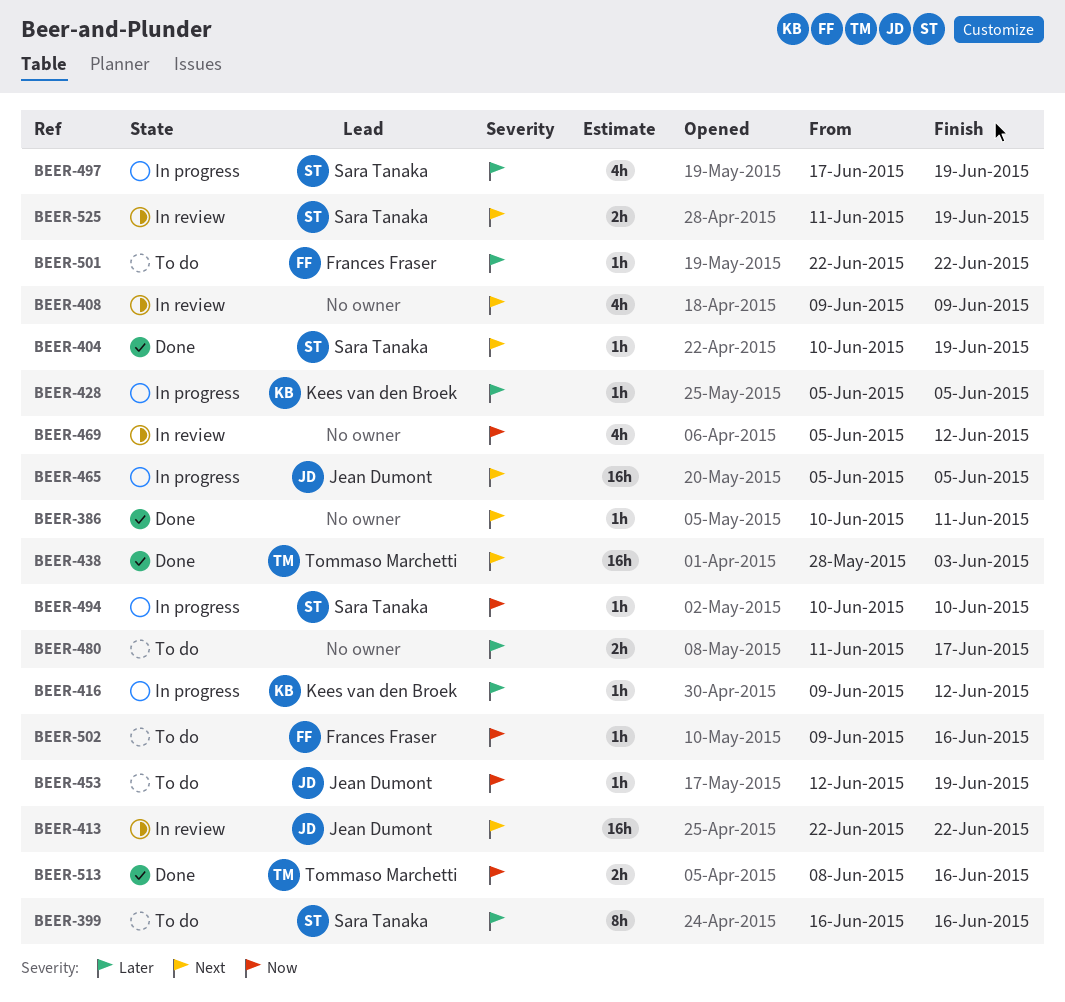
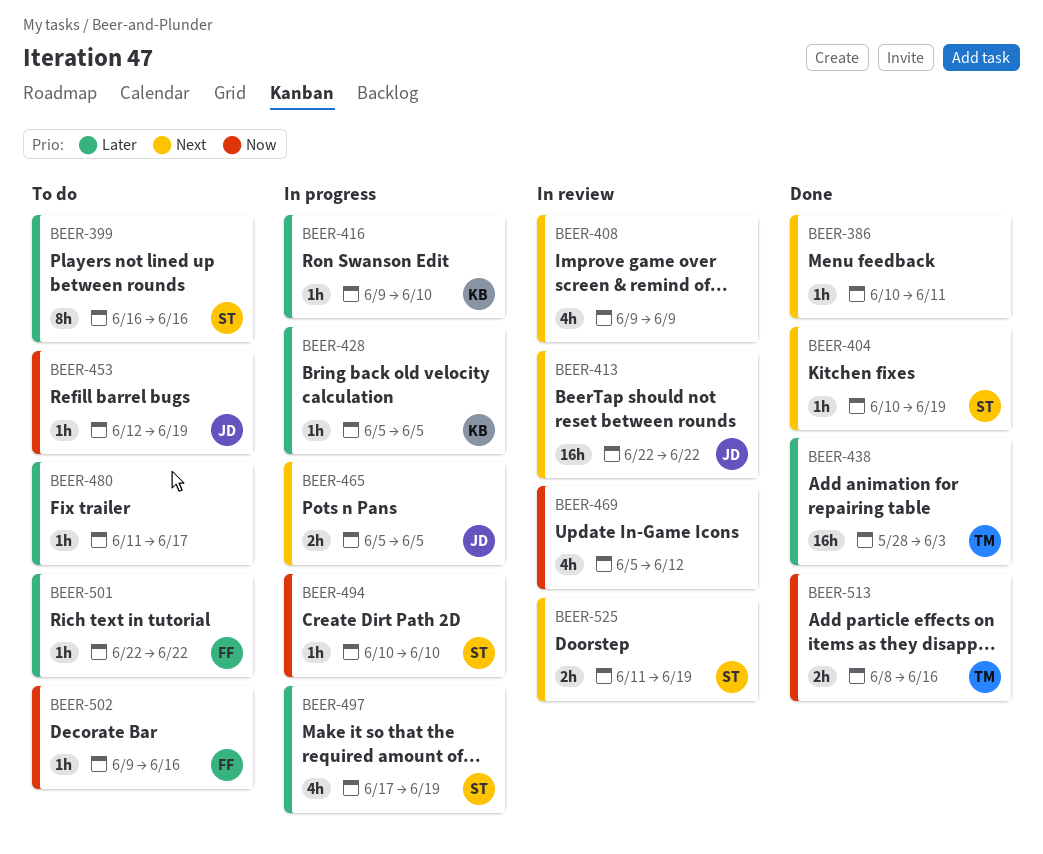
BEER-416, due: Jun 12 -> Jun 10
BEER-438, priority: Next -> Later
BEER-465, estimate: 16h -> 2h
BEER-480, estimate: 2h -> 1h

